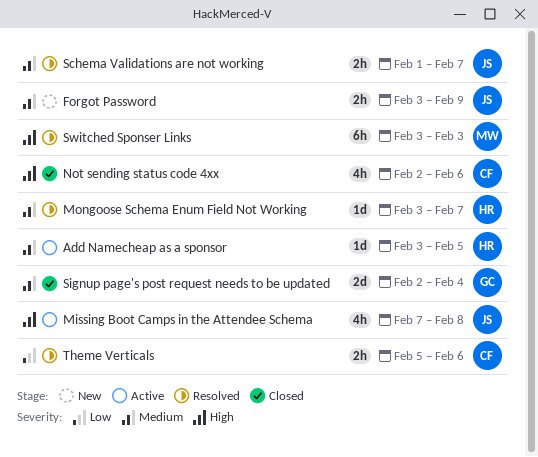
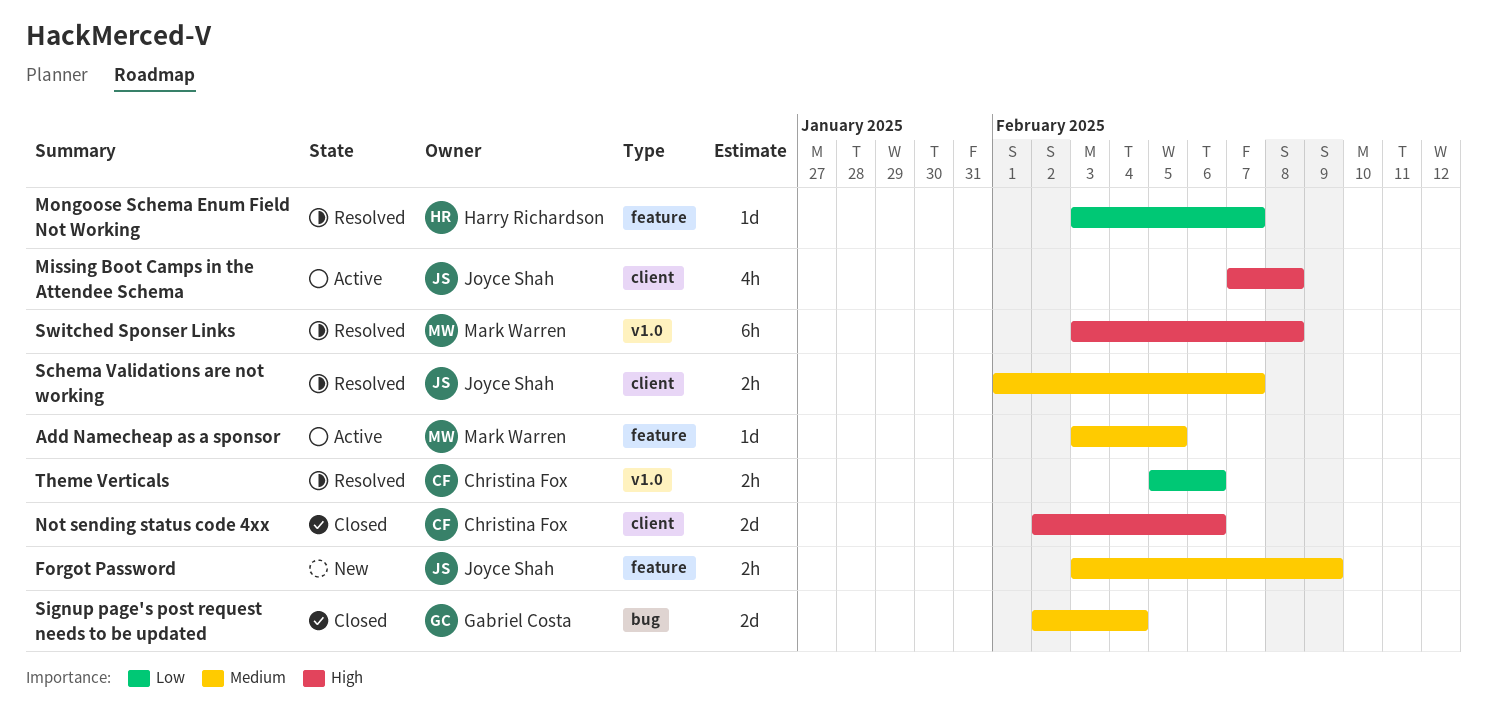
Add Namecheap as a sponsor, owner: Harry Richardson -> Mark Warren
Mongoose Schema Enum Field Not Working, priority: Medium -> Low
Not sending status code 4xx, estimate: 4h -> 2d
Switched Sponser Links, due: Feb 3 -> Feb 8

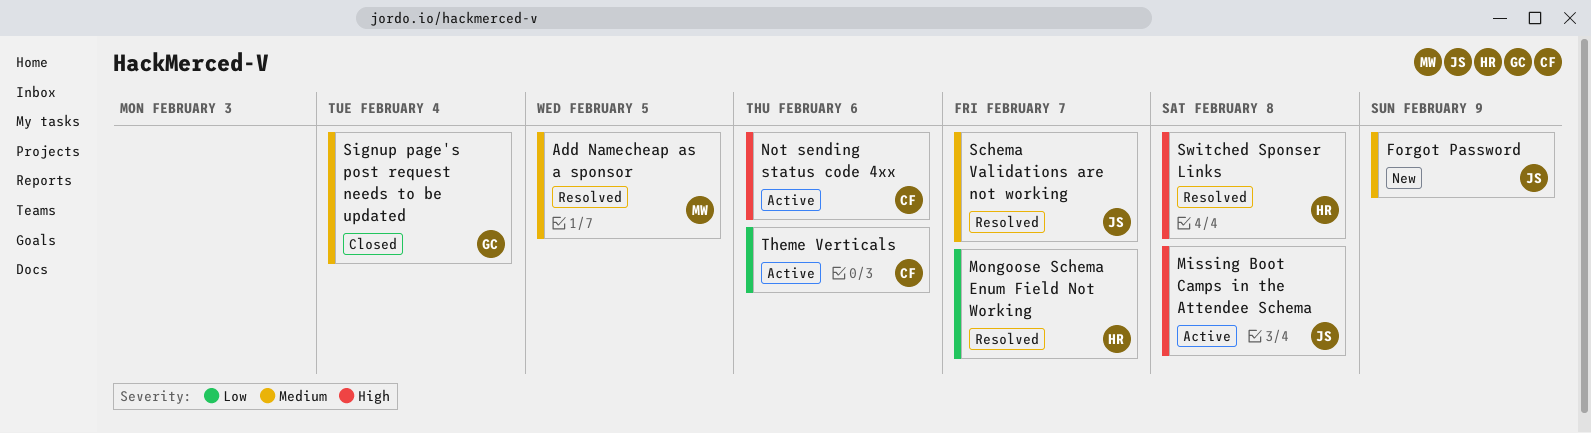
Add Namecheap as a sponsor, status: Active -> Resolved
Not sending status code 4xx, status: Closed -> Active
Switched Sponser Links, owner: Mark Warren -> Harry Richardson
Theme Verticals, status: Resolved -> Active

